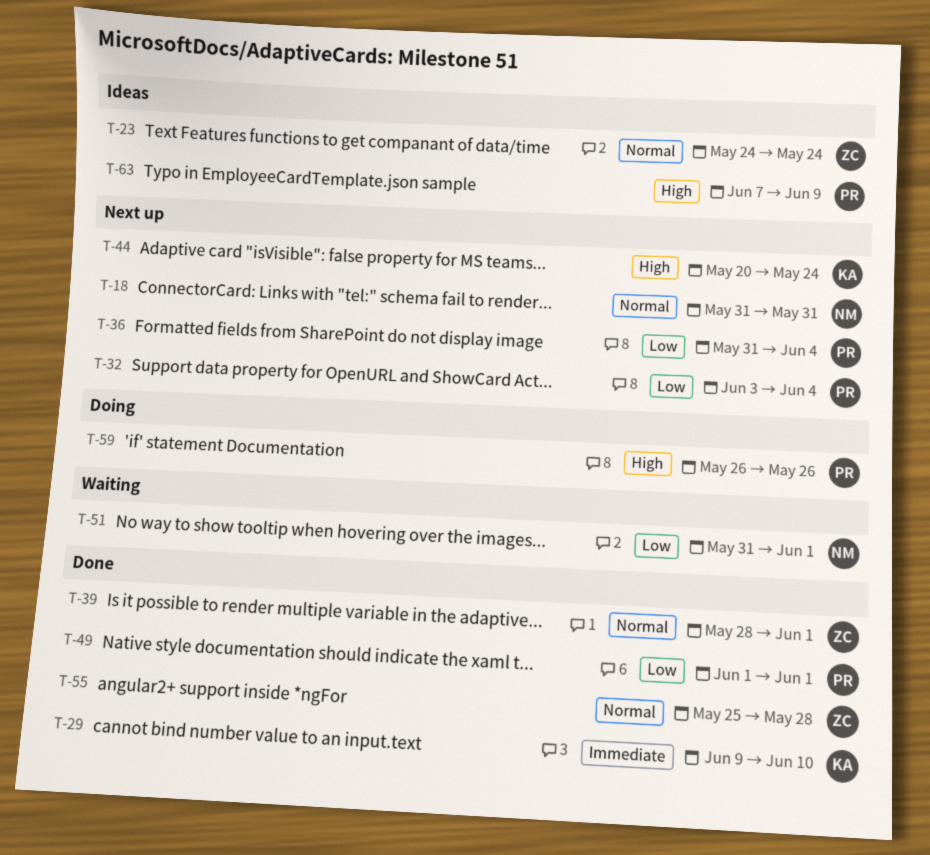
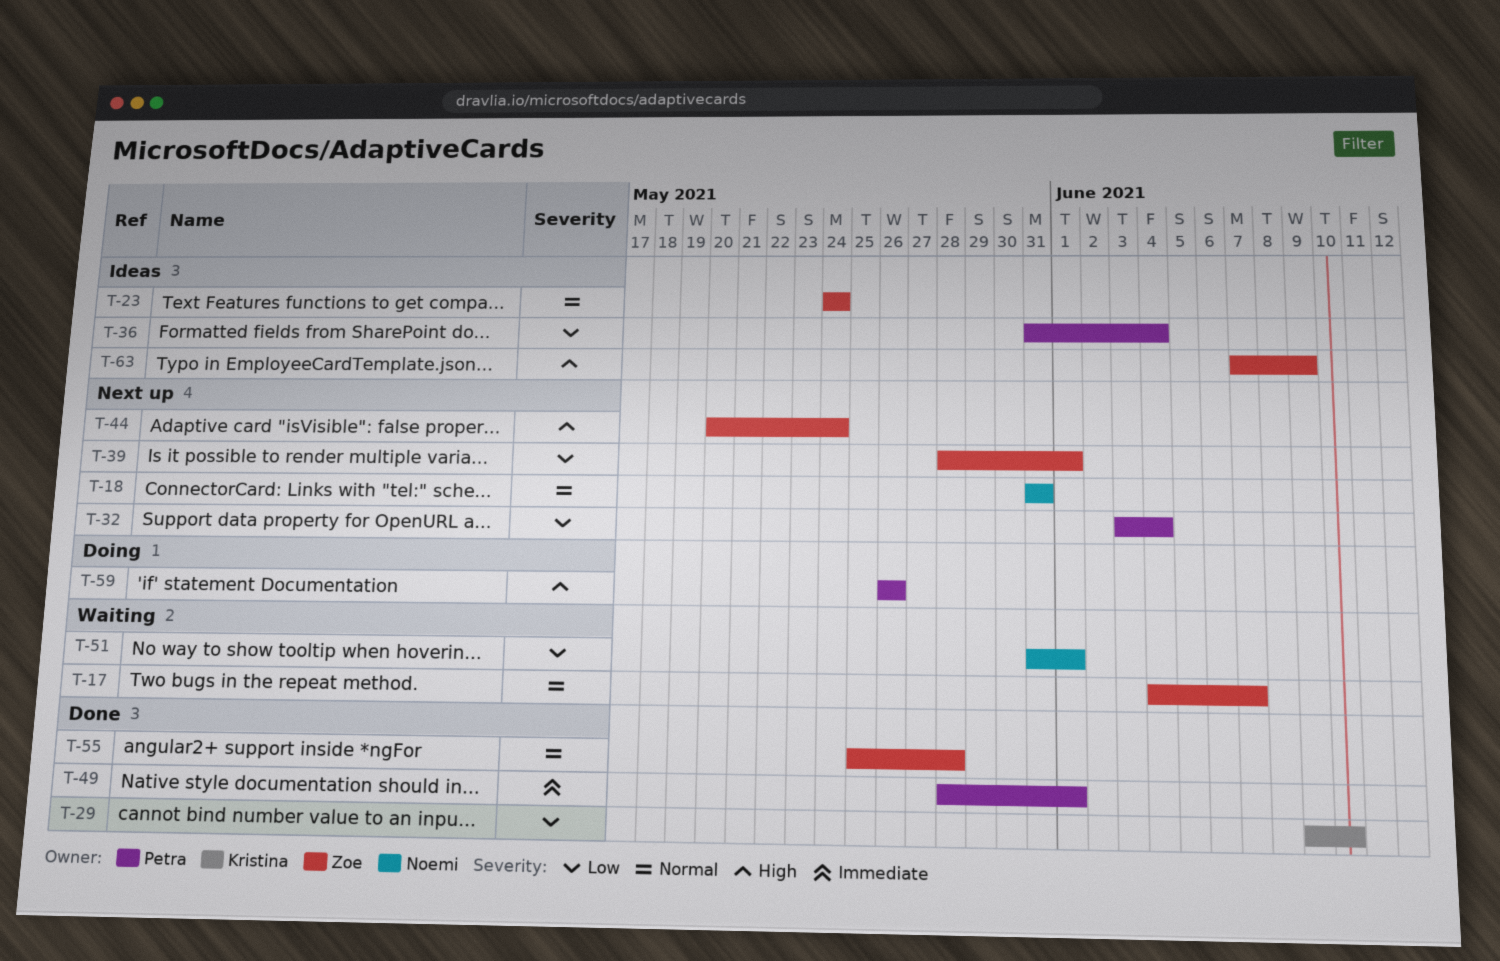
T-17: none -> present
T-29, priority: Immediate -> Low
T-36, status: Next up -> Ideas
T-39, status: Done -> Next up
T-39, priority: Normal -> Low
T-44, owner: Kristina -> Zoe
T-49, priority: Low -> Immediate
T-49, start: Jun 1 -> May 28
T-63, owner: Petra -> Zoe

